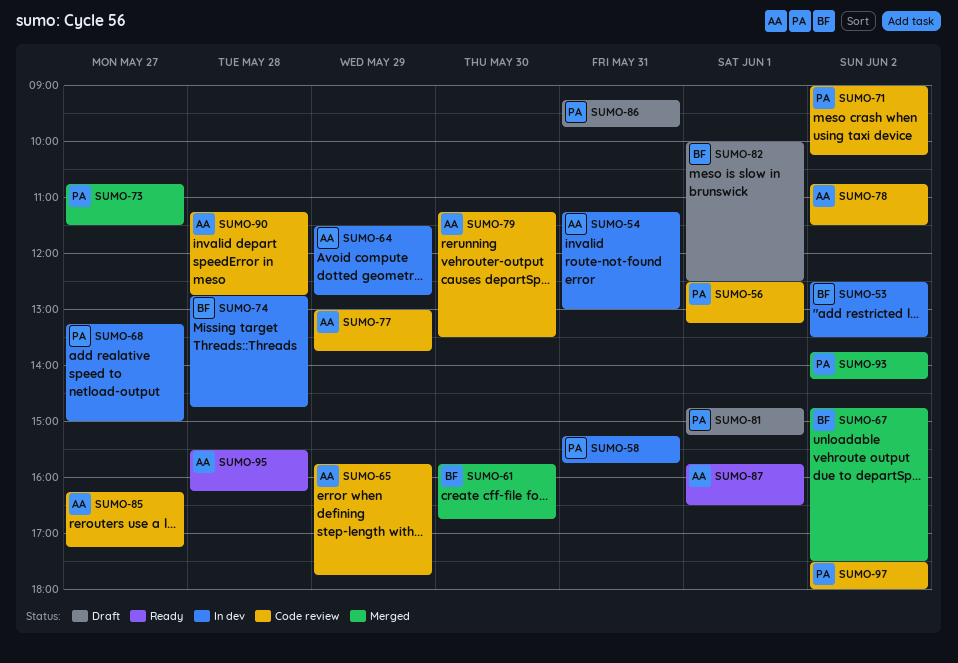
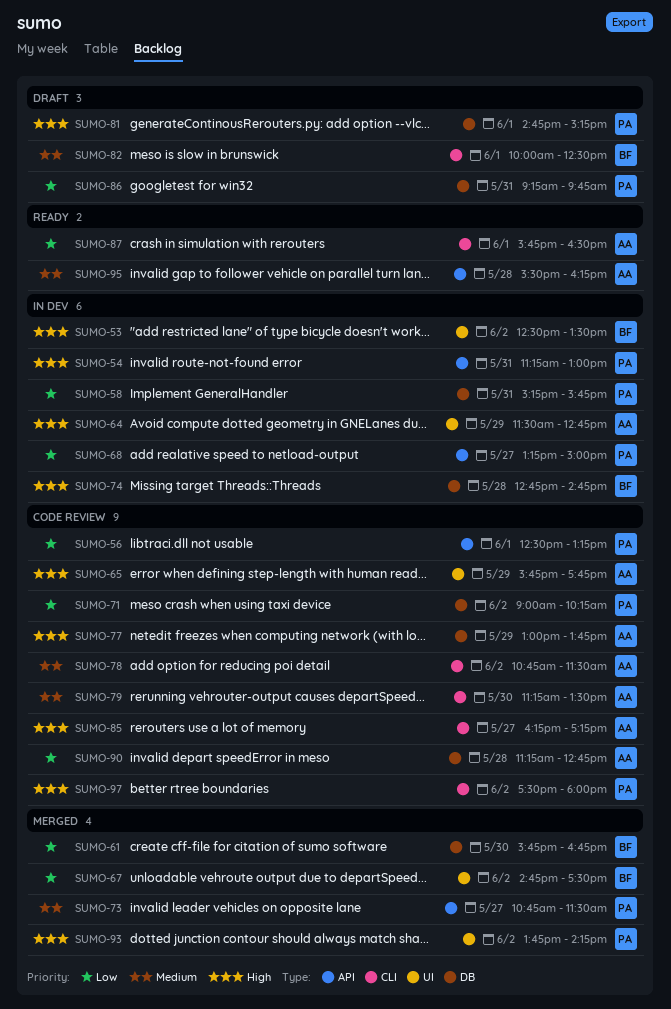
SUMO-54, owner: AA -> PA

